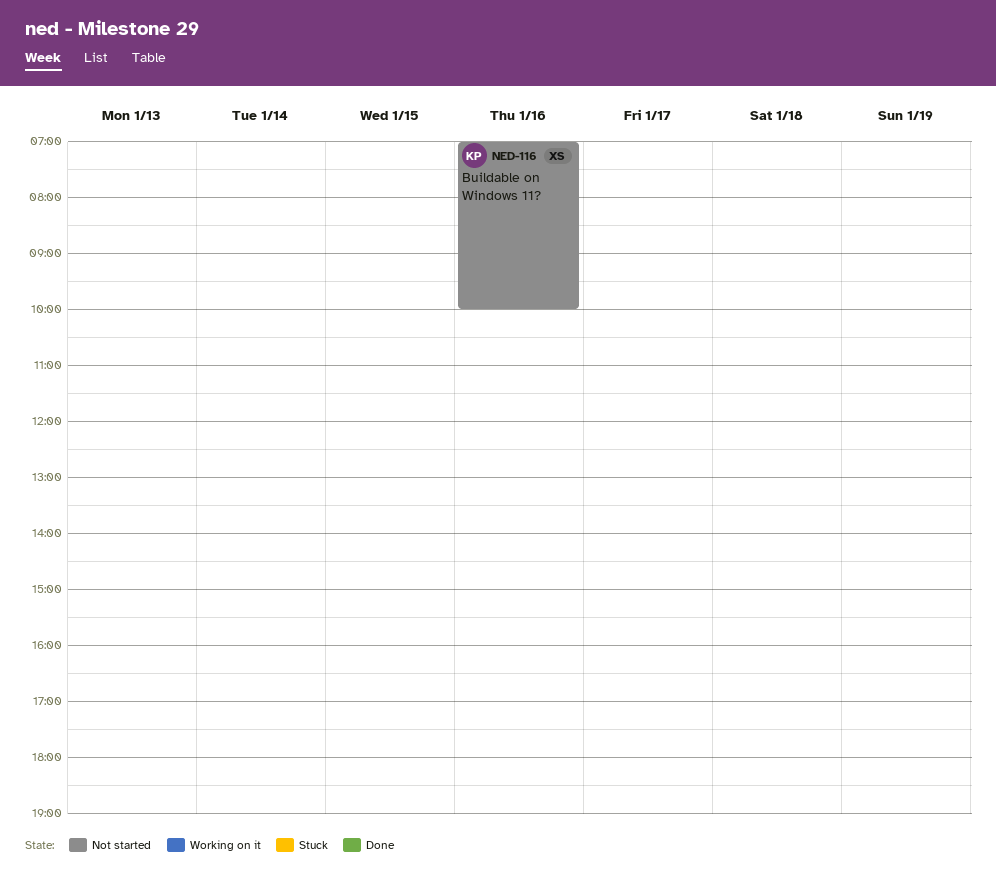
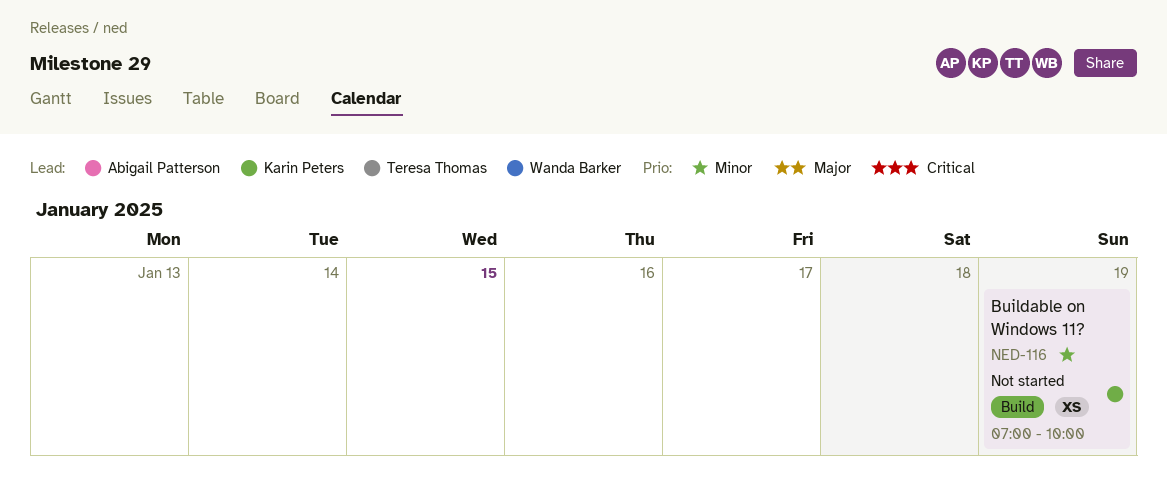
NED-116, day: Jan 16 -> Jan 19

